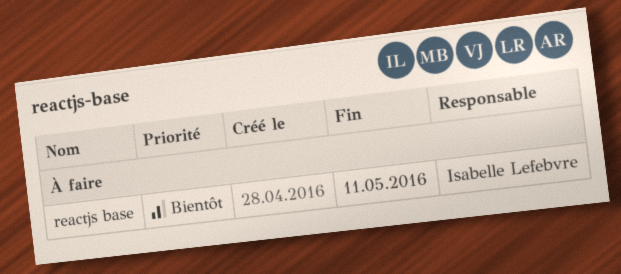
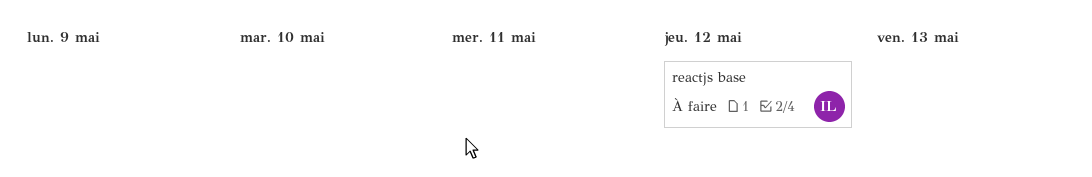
reactjs base, due: May 11 -> May 12

